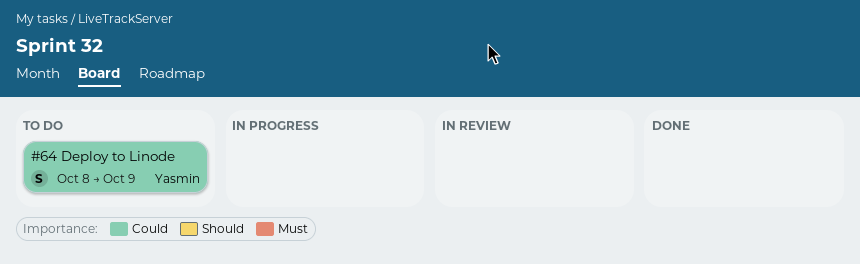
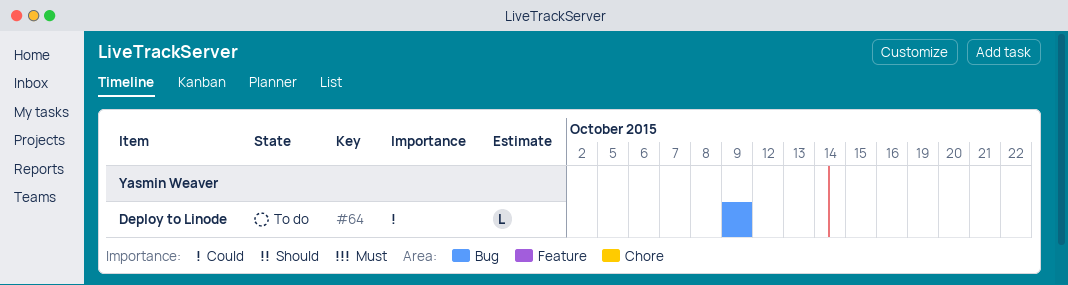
#64, estimate: S -> L
#64, start: Oct 8 -> Oct 9

